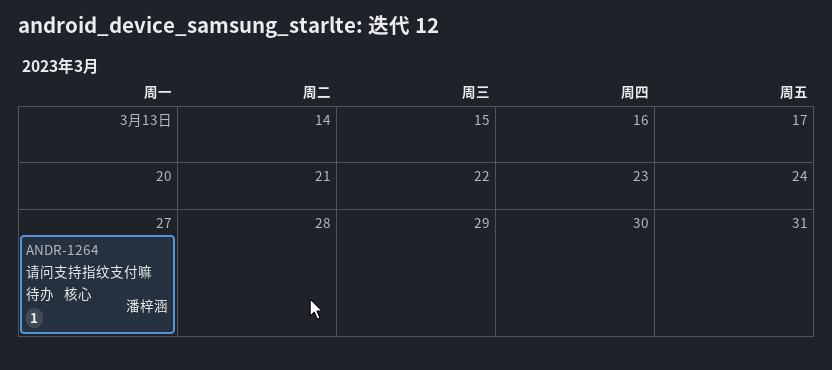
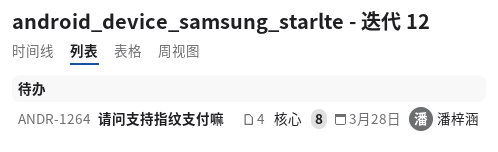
ANDR-1264, estimate: 1 -> 8
ANDR-1264, due: Mar 27 -> Mar 28

